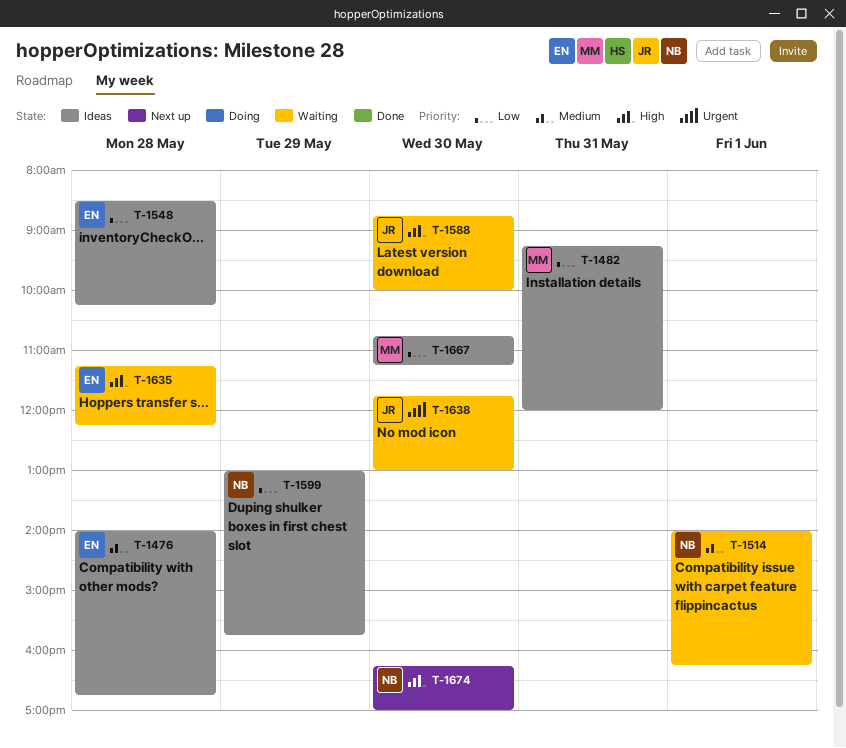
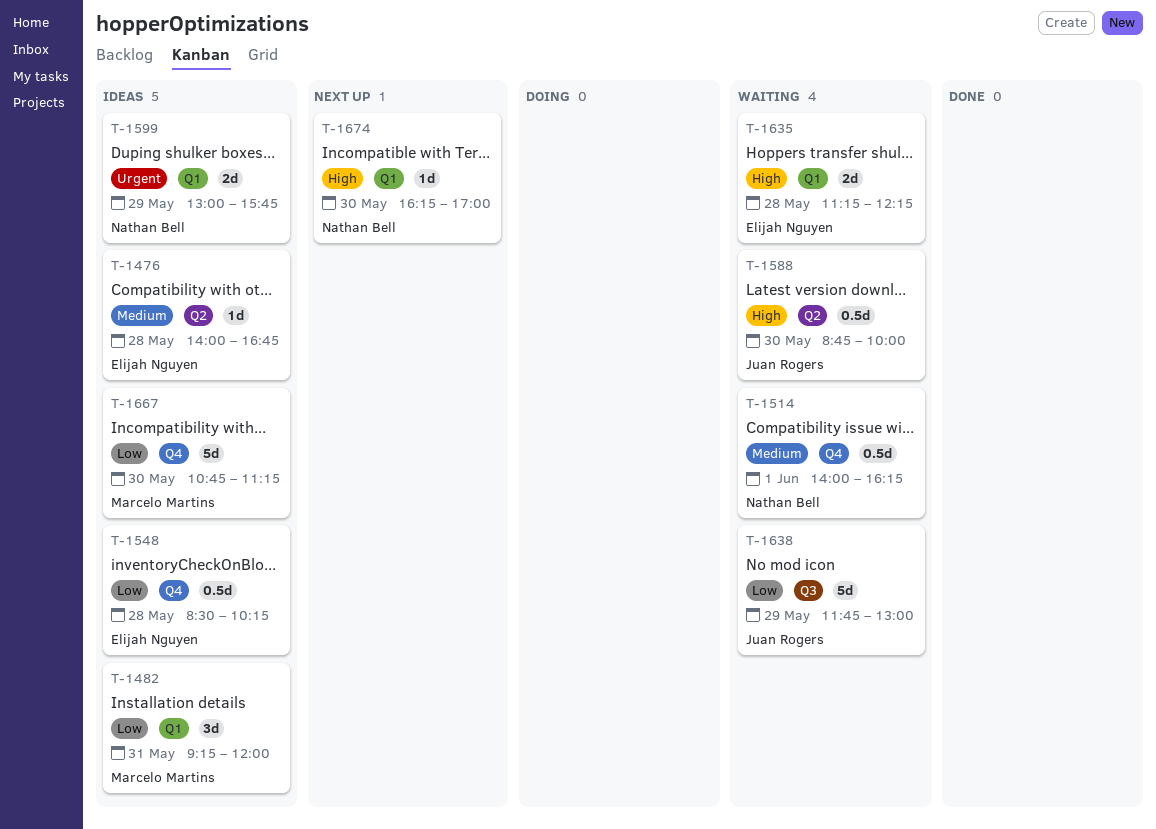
T-1599, priority: Low -> Urgent
T-1638, priority: Urgent -> Low
T-1638, day: May 30 -> May 29

